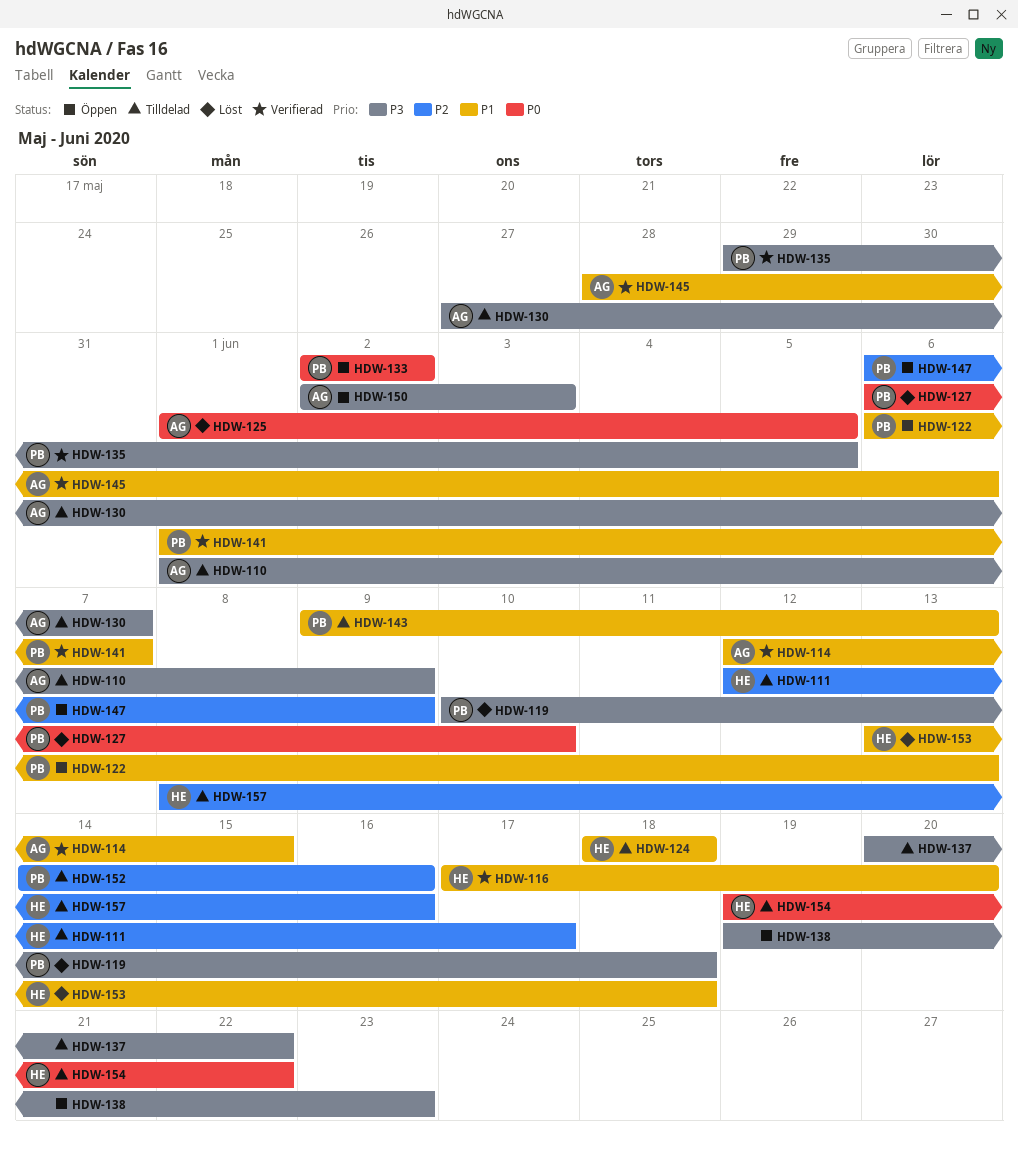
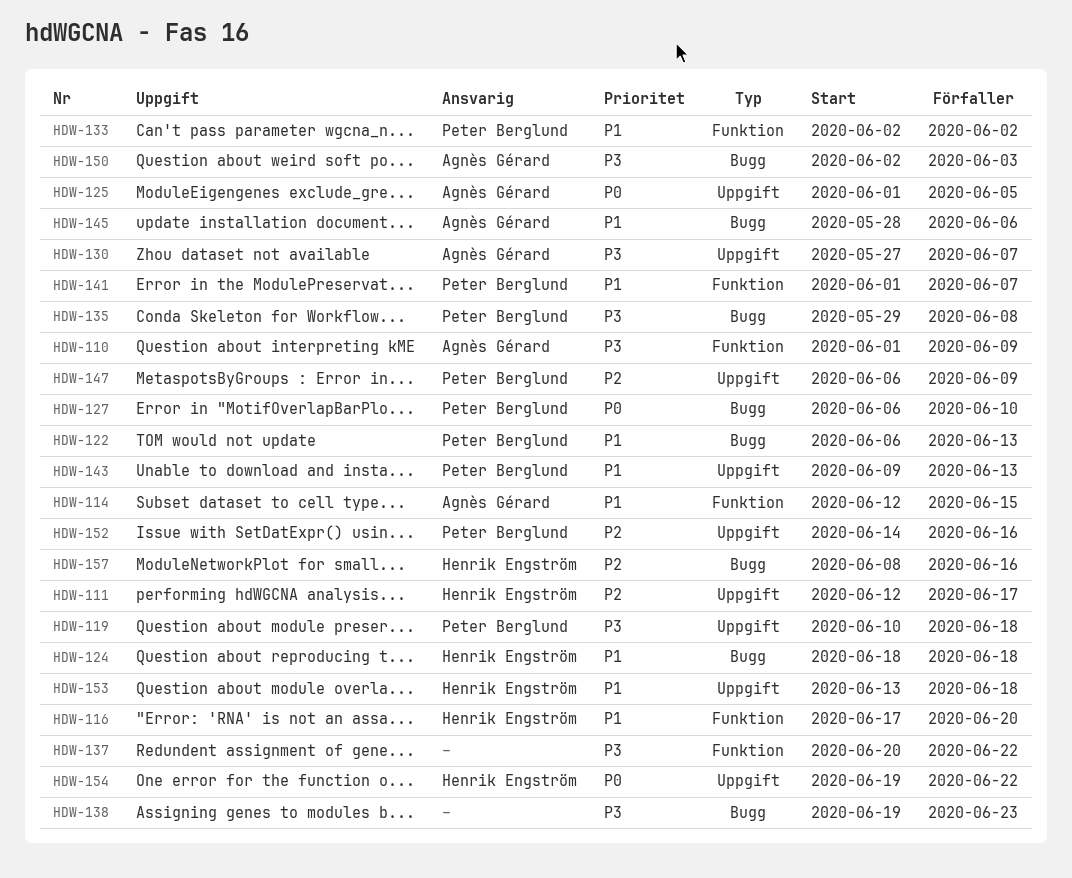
HDW-133, priority: P0 -> P1
HDW-135, due: Jun 5 -> Jun 8

